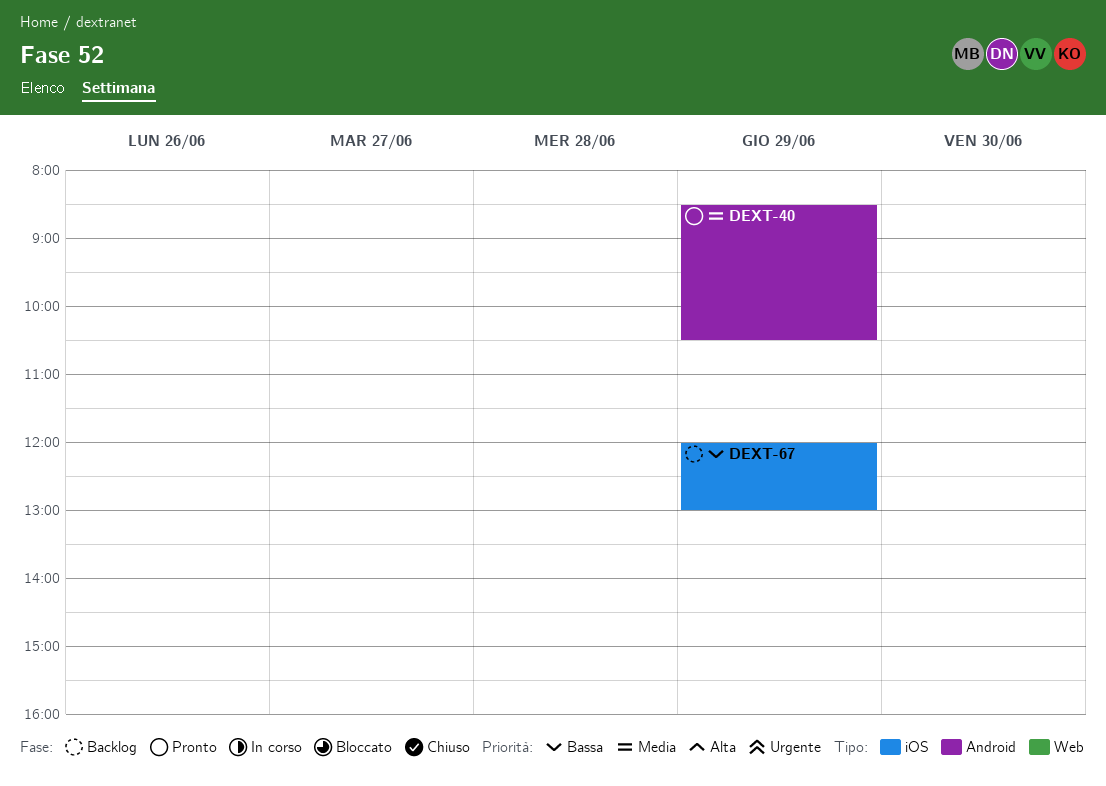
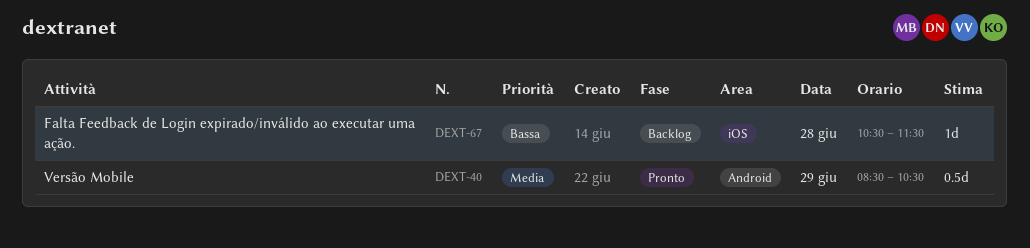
DEXT-67, day: Jun 29 -> Jun 28
DEXT-67, begins: 12:00 -> 10:30
DEXT-67, ends: 13:00 -> 11:30

